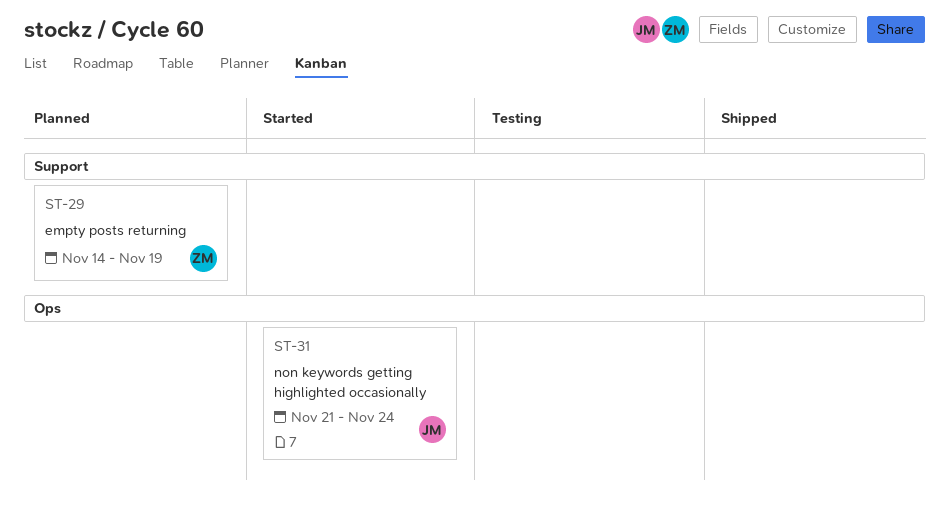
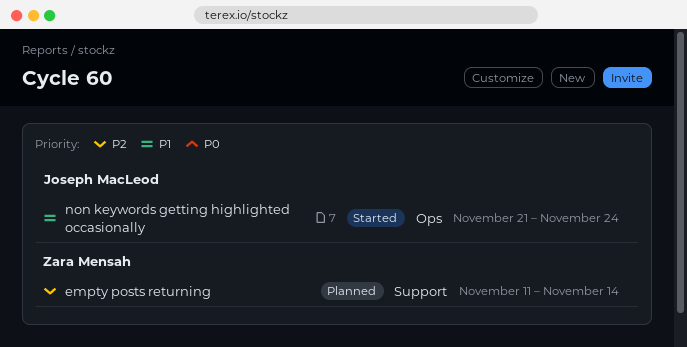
empty posts returning, start: Nov 14 -> Nov 11
empty posts returning, due: Nov 19 -> Nov 14

